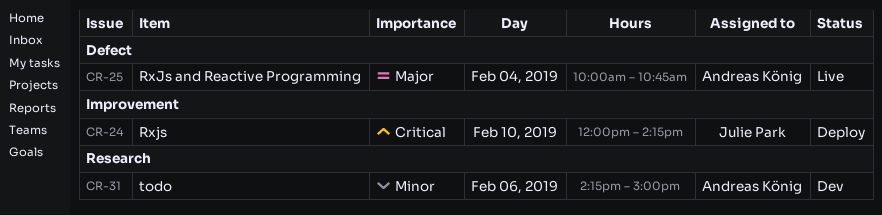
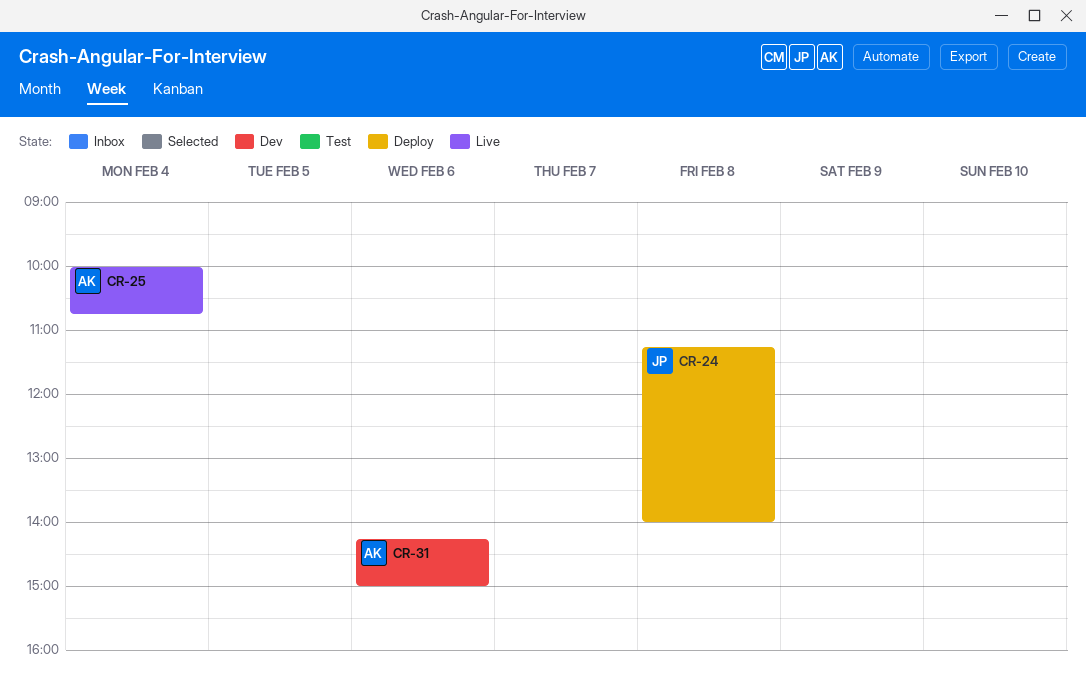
CR-24, day: Feb 10 -> Feb 8
CR-24, begins: 12:00 -> 11:15
CR-24, ends: 14:15 -> 14:00

